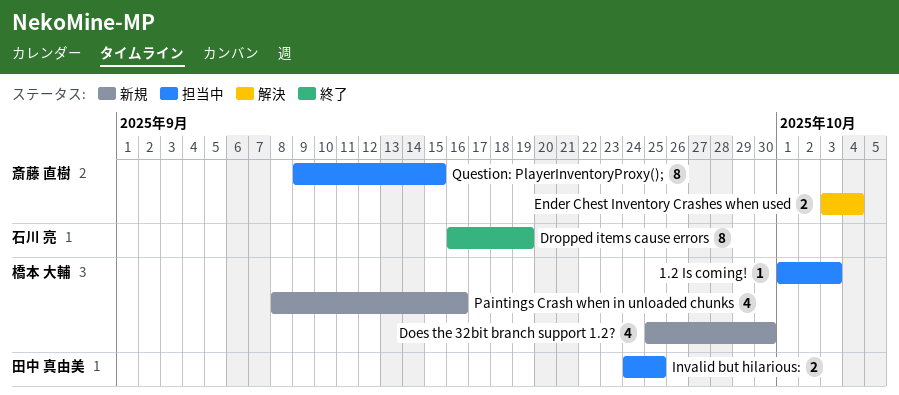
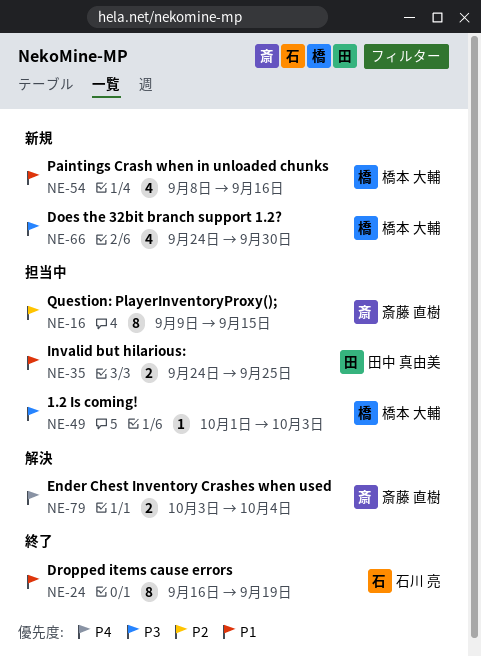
Does the 32bit branch support 1.2?, start: Sep 25 -> Sep 24

